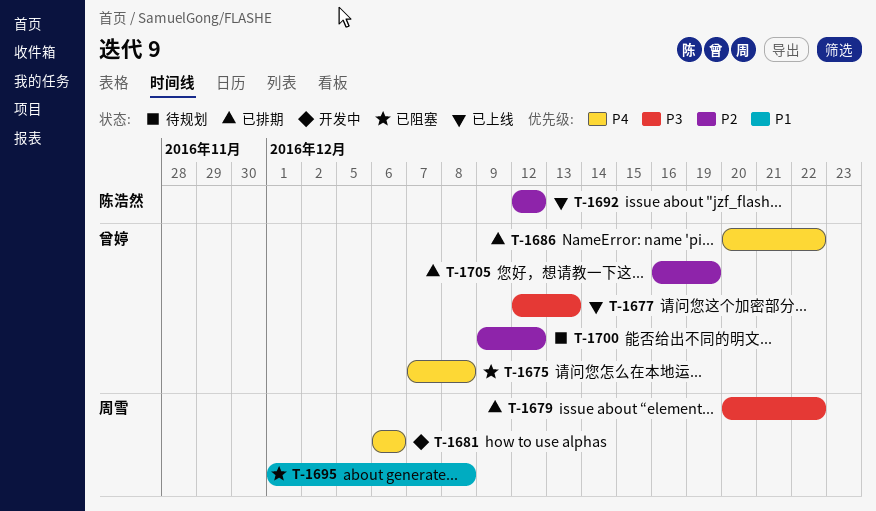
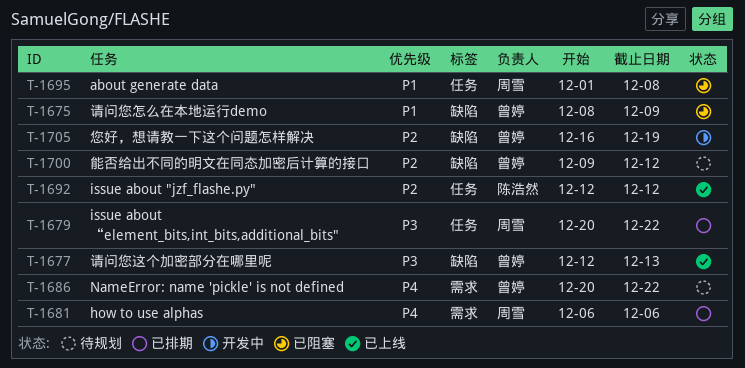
T-1675, priority: P4 -> P1
T-1675, start: Dec 7 -> Dec 8
T-1675, due: Dec 8 -> Dec 9
T-1681, status: 开发中 -> 已排期
T-1686, status: 已排期 -> 待规划
T-1705, status: 已排期 -> 开发中

